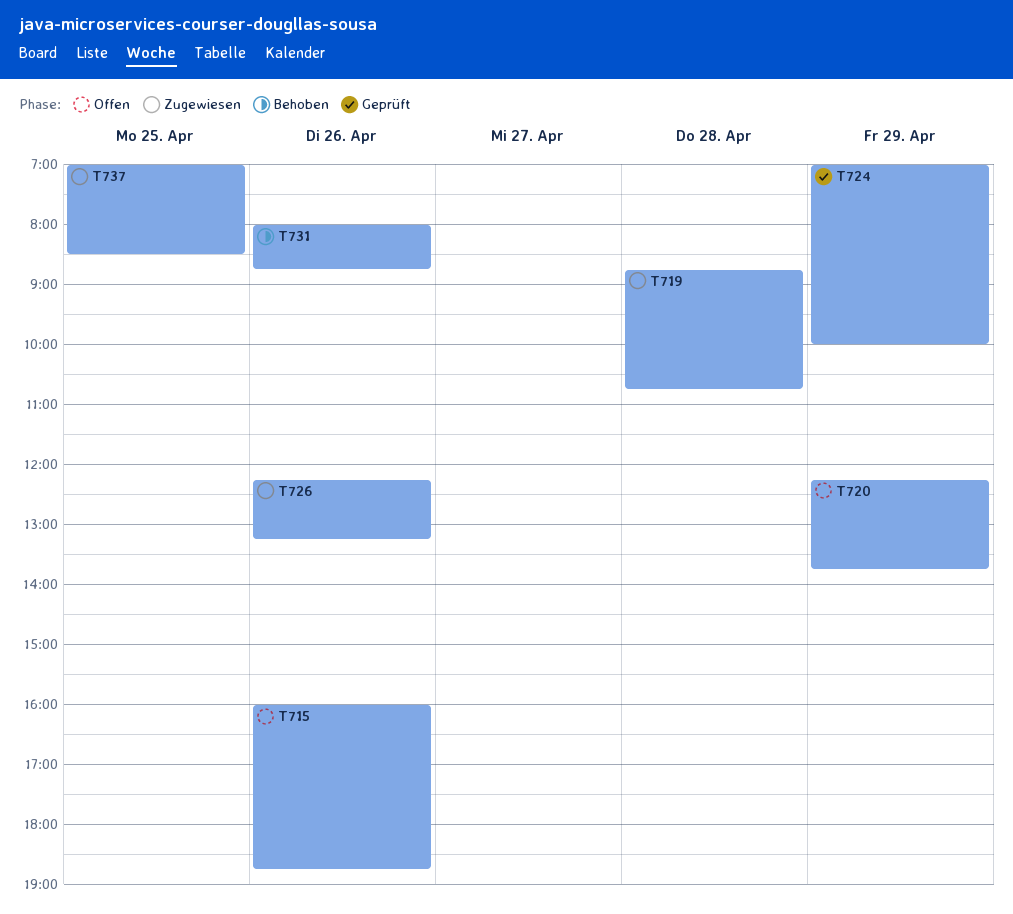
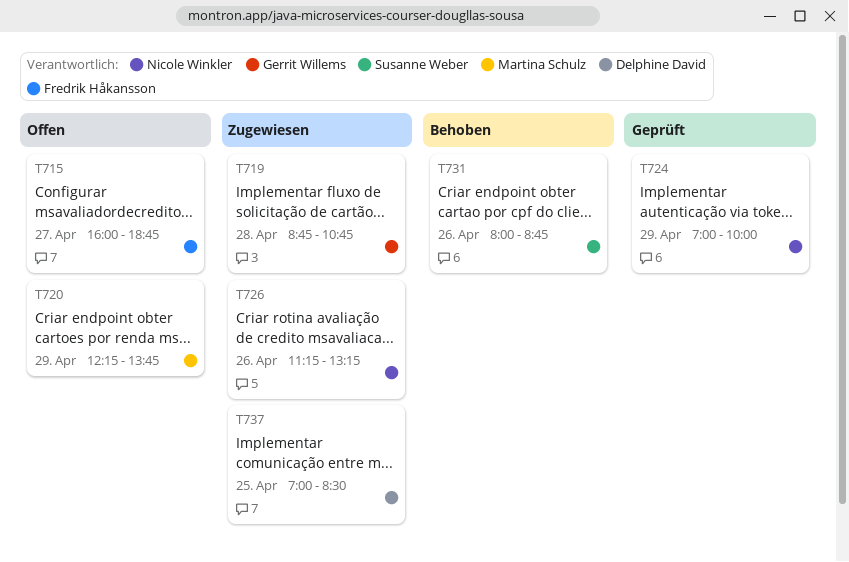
T715, day: Apr 26 -> Apr 27
T726, begins: 12:15 -> 11:15

